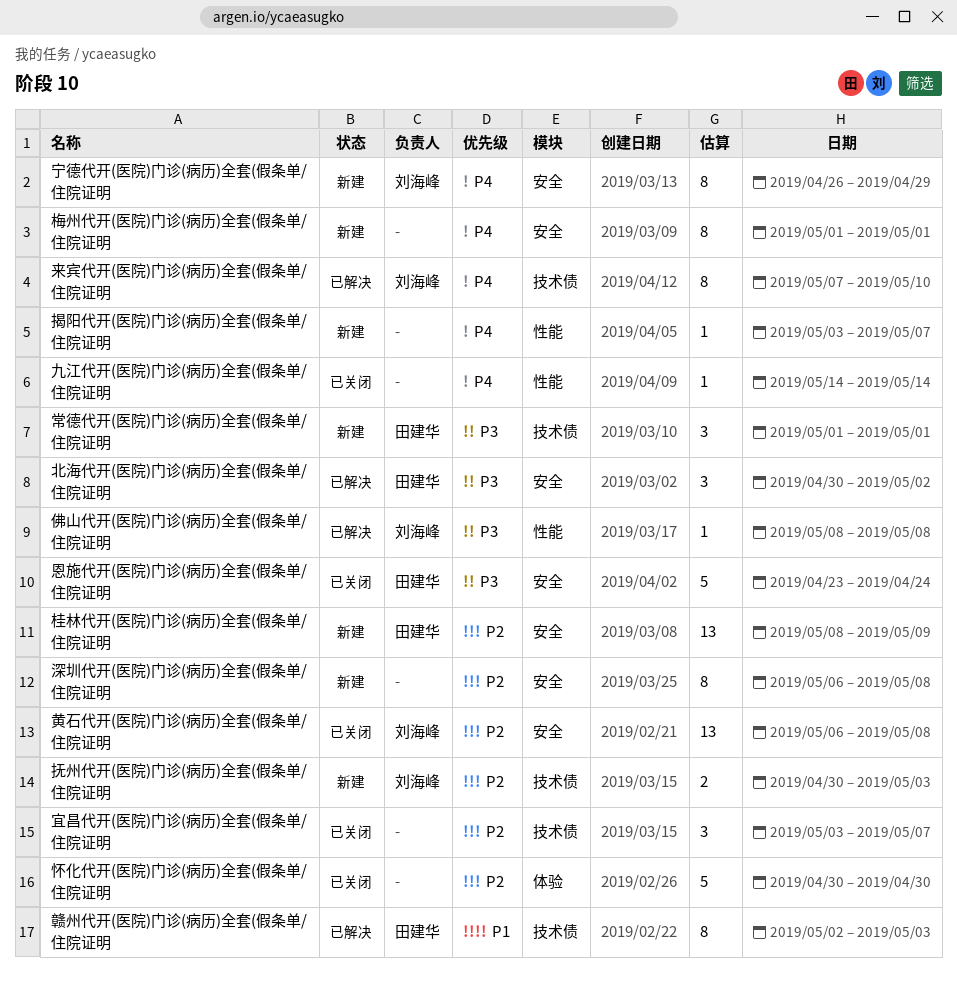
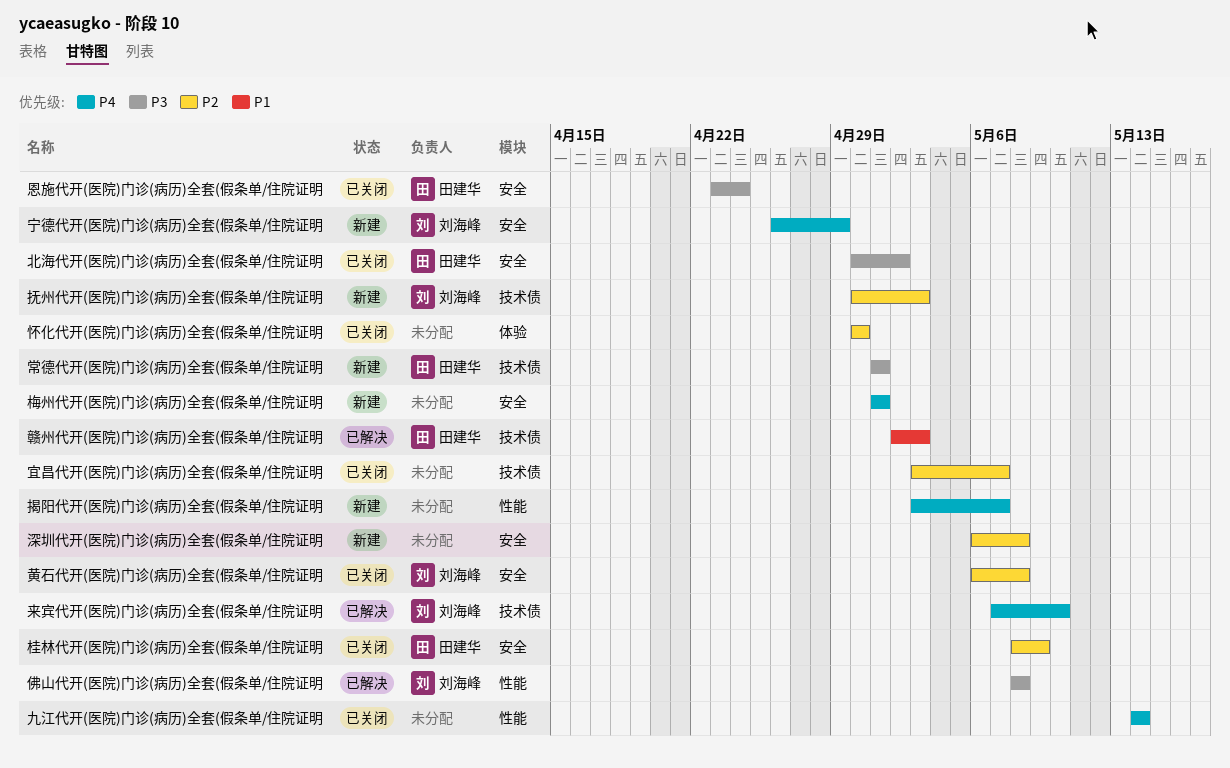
北海代开(医院)门诊(病历)全套(假条单/住院证明, status: 已解决 -> 已关闭
桂林代开(医院)门诊(病历)全套(假条单/住院证明, status: 新建 -> 已关闭

